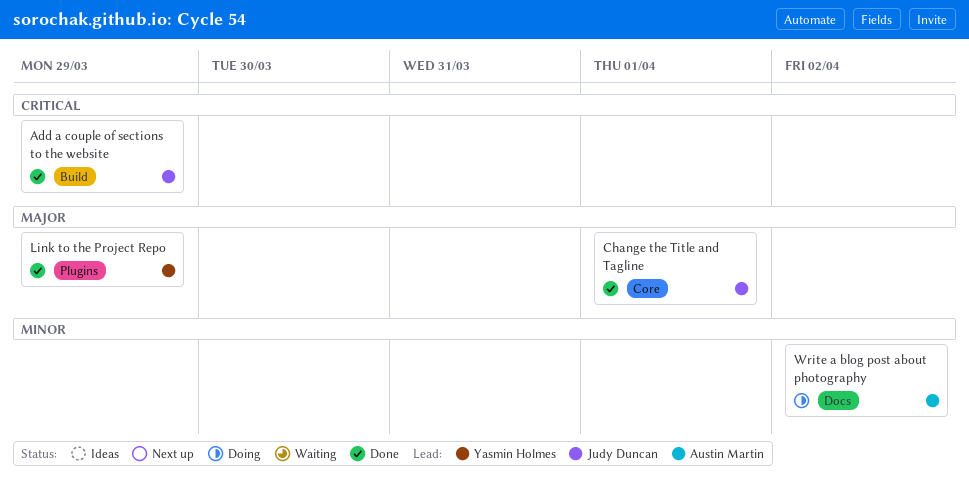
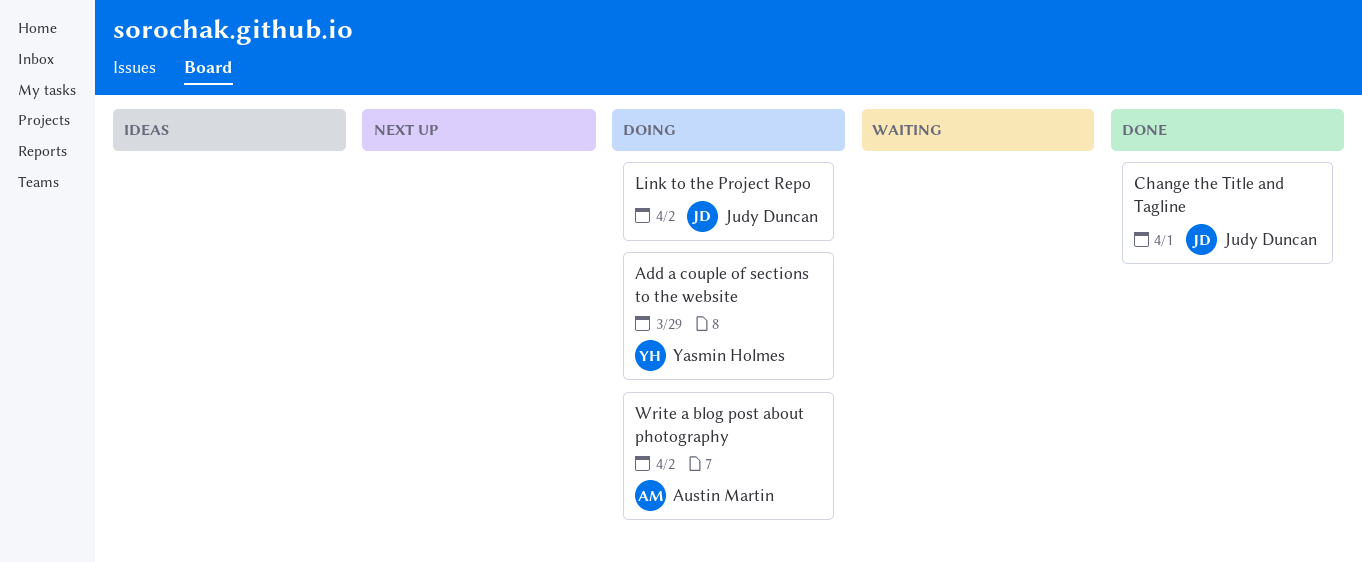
Add a couple of sections to the website, status: Done -> Doing
Add a couple of sections to the website, owner: Judy Duncan -> Yasmin Holmes
Link to the Project Repo, status: Done -> Doing
Link to the Project Repo, owner: Yasmin Holmes -> Judy Duncan
Link to the Project Repo, due: Mar 29 -> Apr 2

